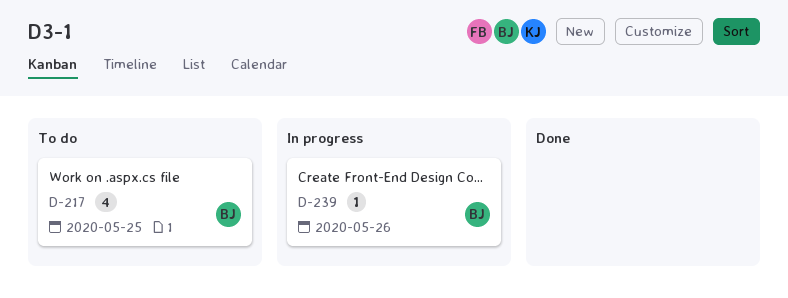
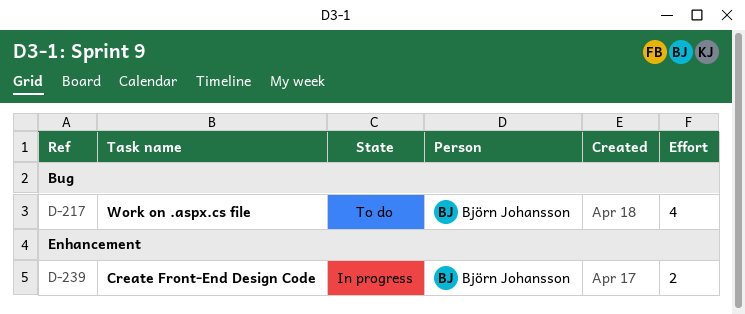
D-239, estimate: 1 -> 2

